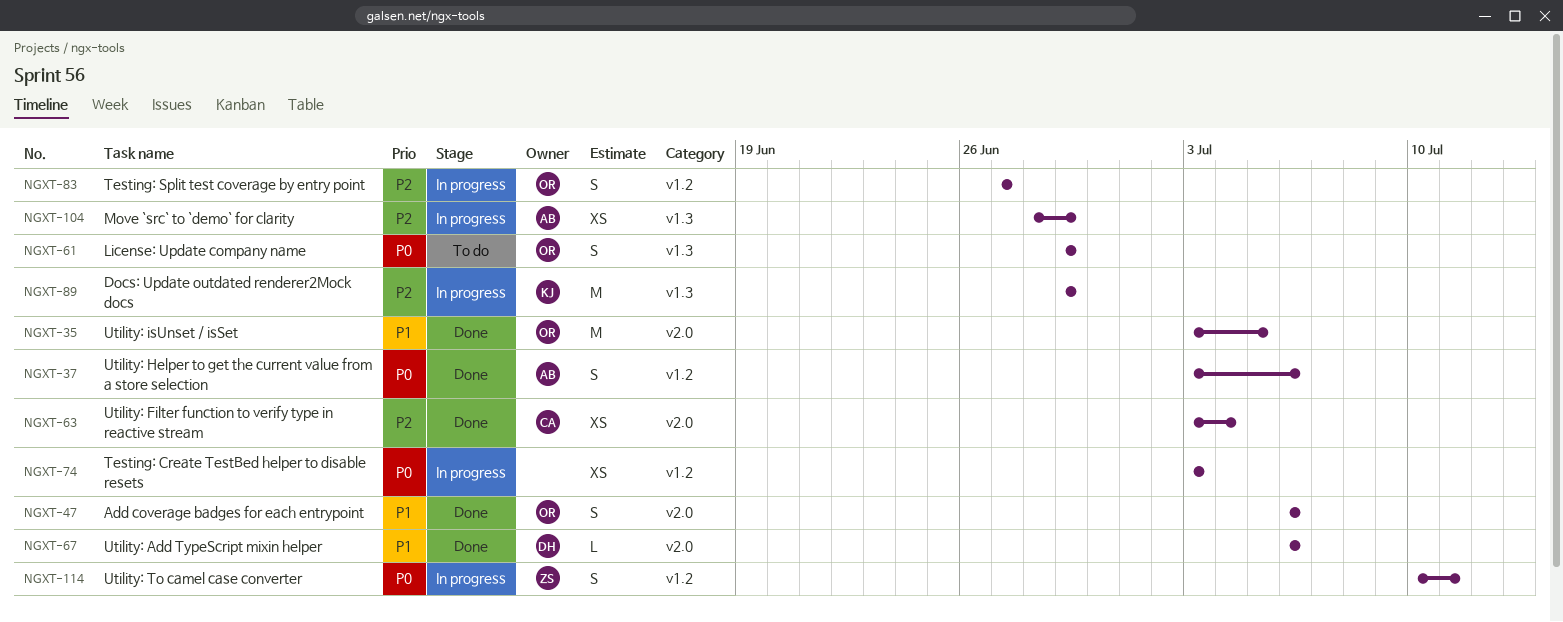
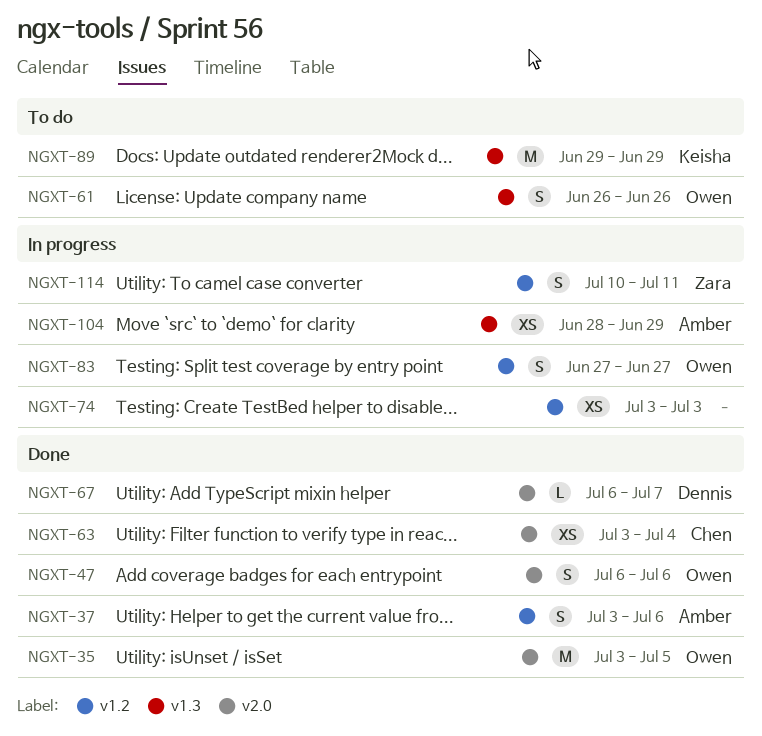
NGXT-61, start: Jun 29 -> Jun 26
NGXT-61, due: Jun 29 -> Jun 26
NGXT-67, due: Jul 6 -> Jul 7
NGXT-89, status: In progress -> To do

